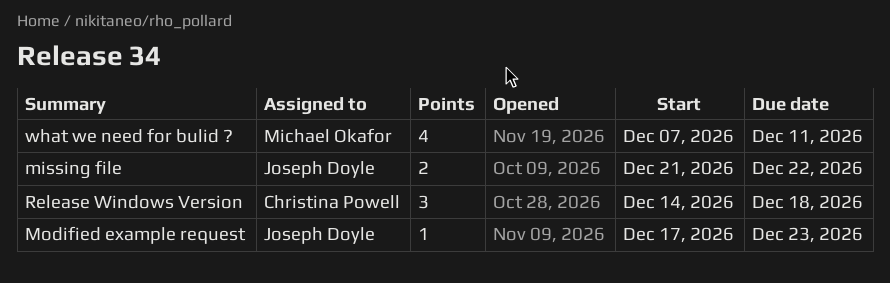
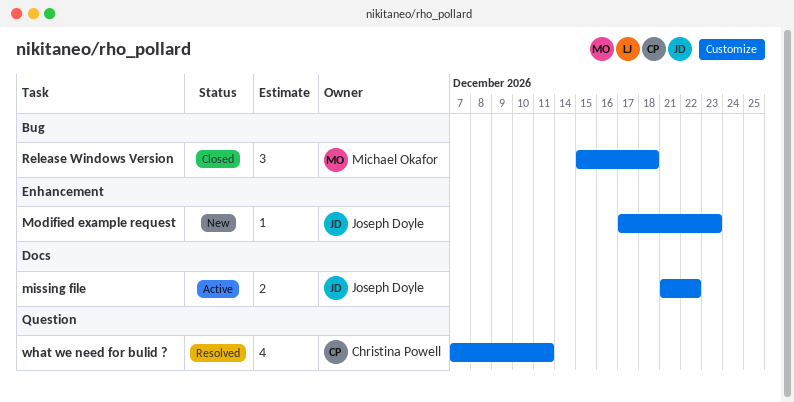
Release Windows Version, owner: Christina Powell -> Michael Okafor
Release Windows Version, start: Dec 14 -> Dec 15
what we need for bulid ?, owner: Michael Okafor -> Christina Powell

